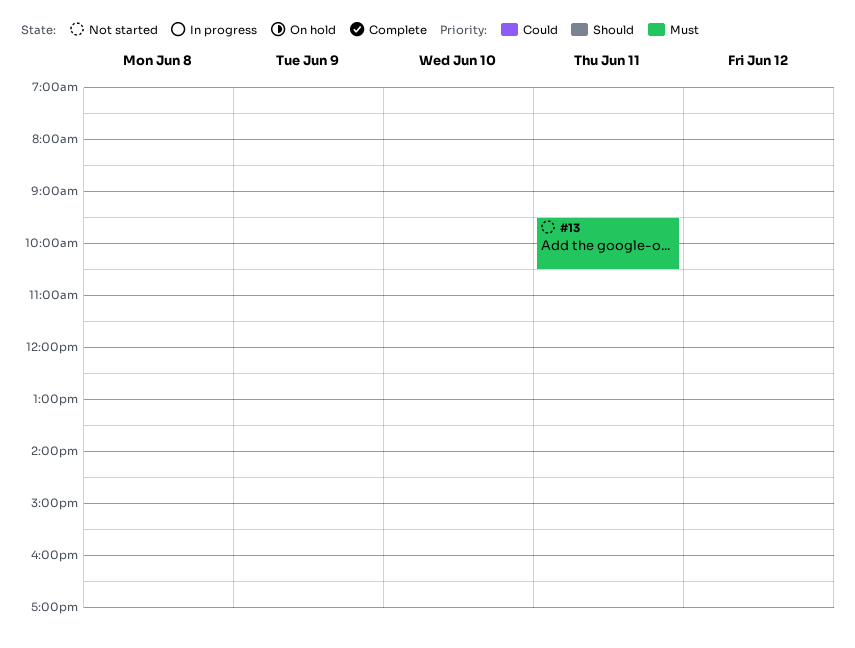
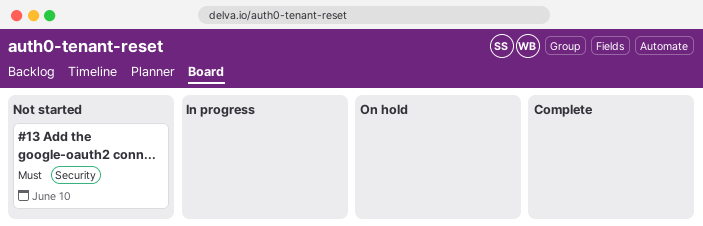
#13, day: Jun 11 -> Jun 10

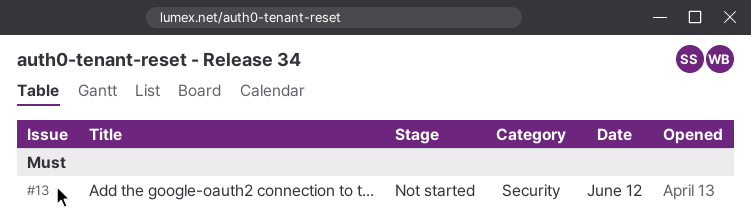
#13, day: Jun 10 -> Jun 12

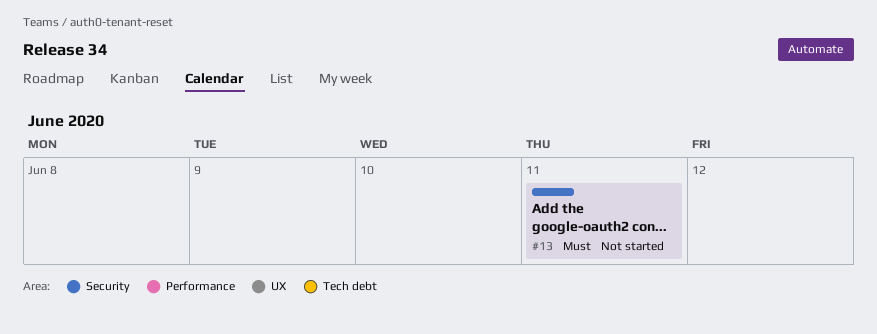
#13, day: Jun 12 -> Jun 11

